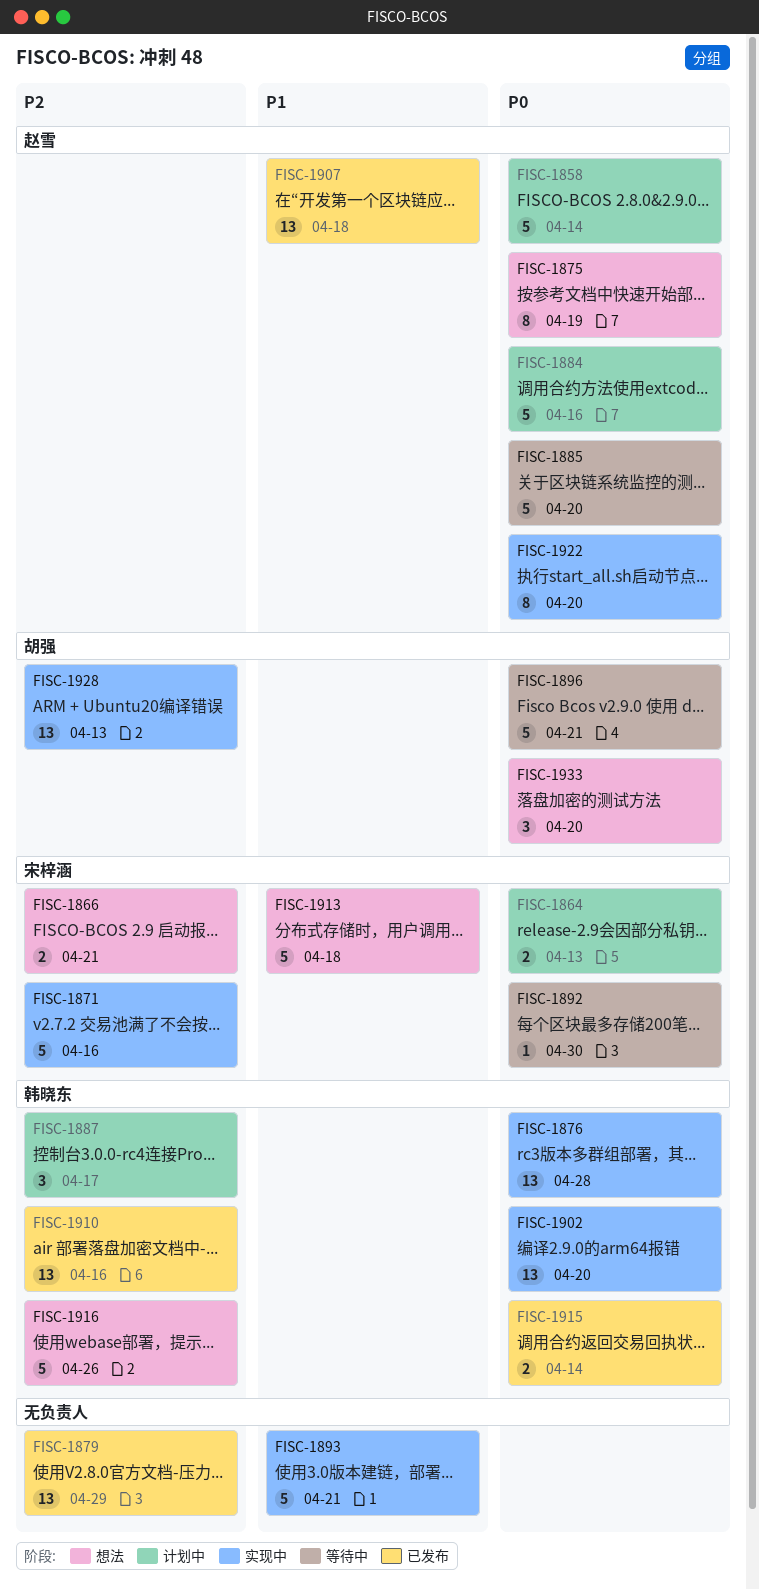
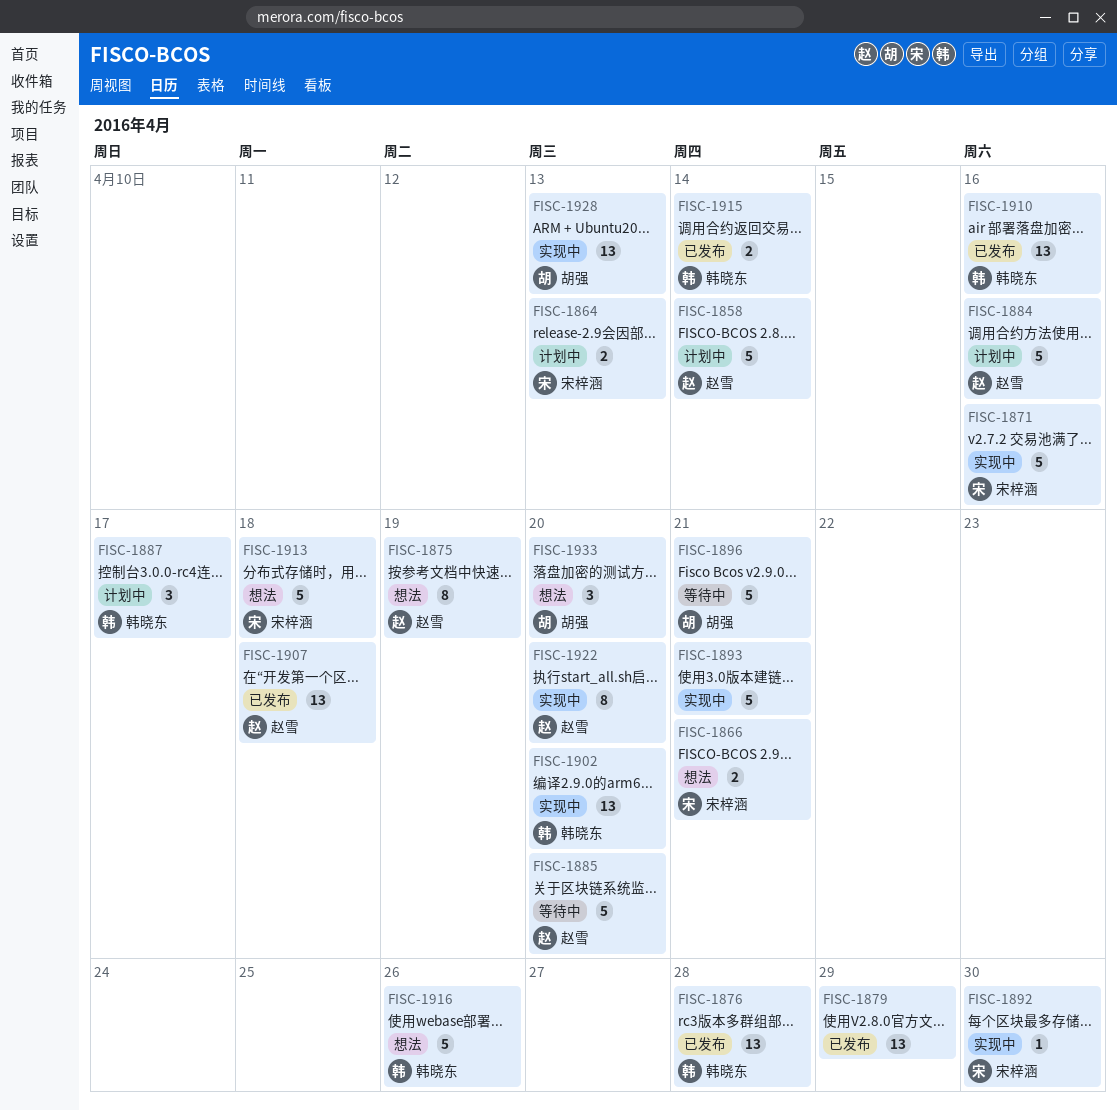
FISC-1876, status: 实现中 -> 已发布
FISC-1892, status: 等待中 -> 实现中

